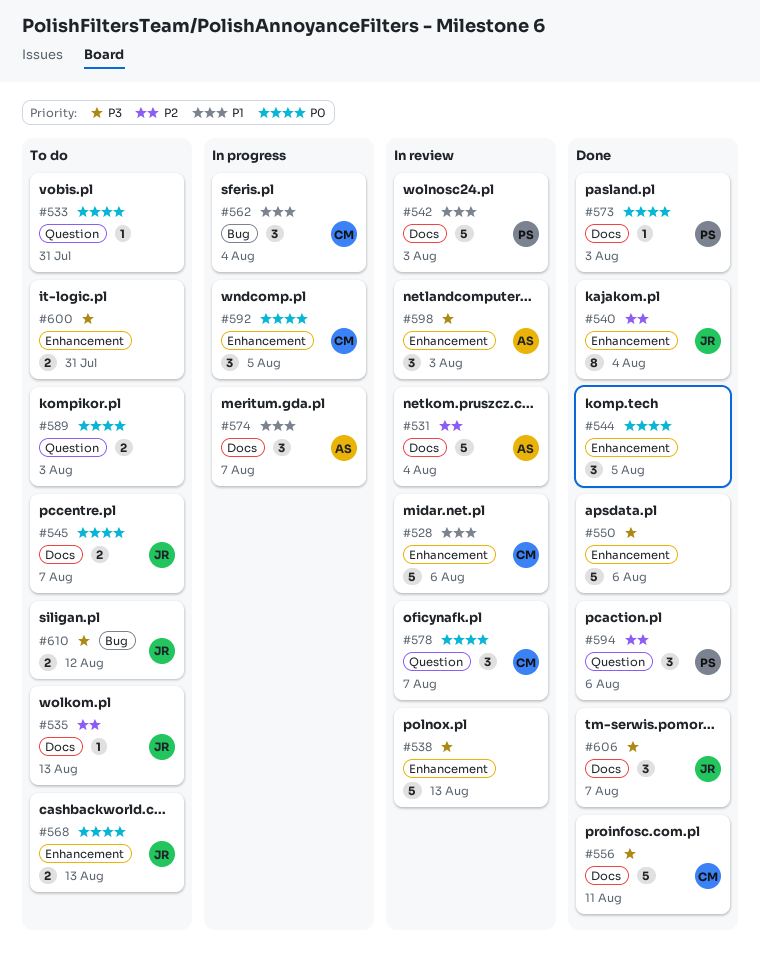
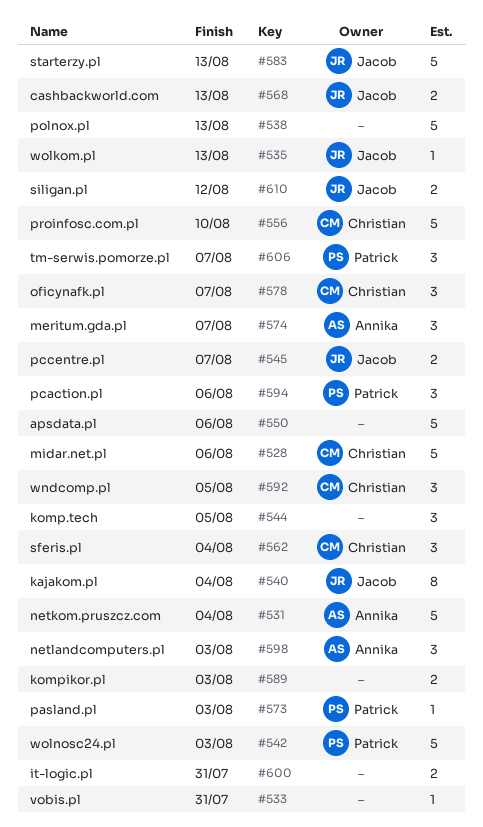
#556, due: Aug 11 -> Aug 10
#583: none -> present
#606, owner: Jacob -> Patrick

